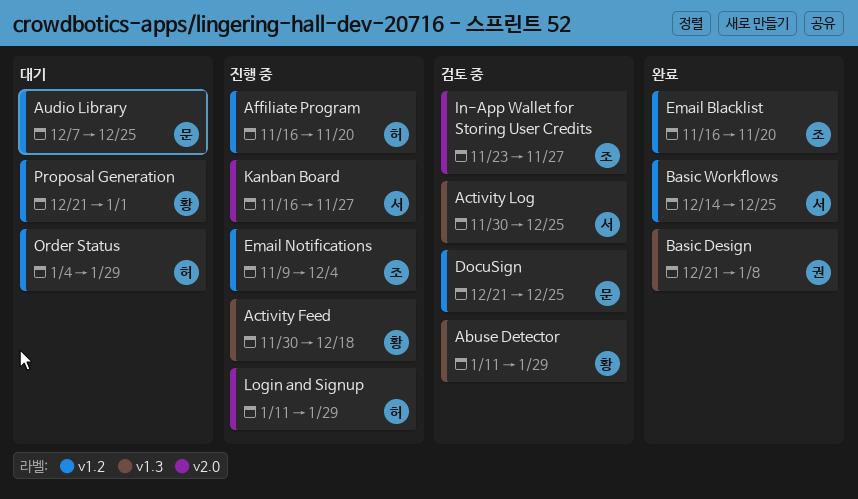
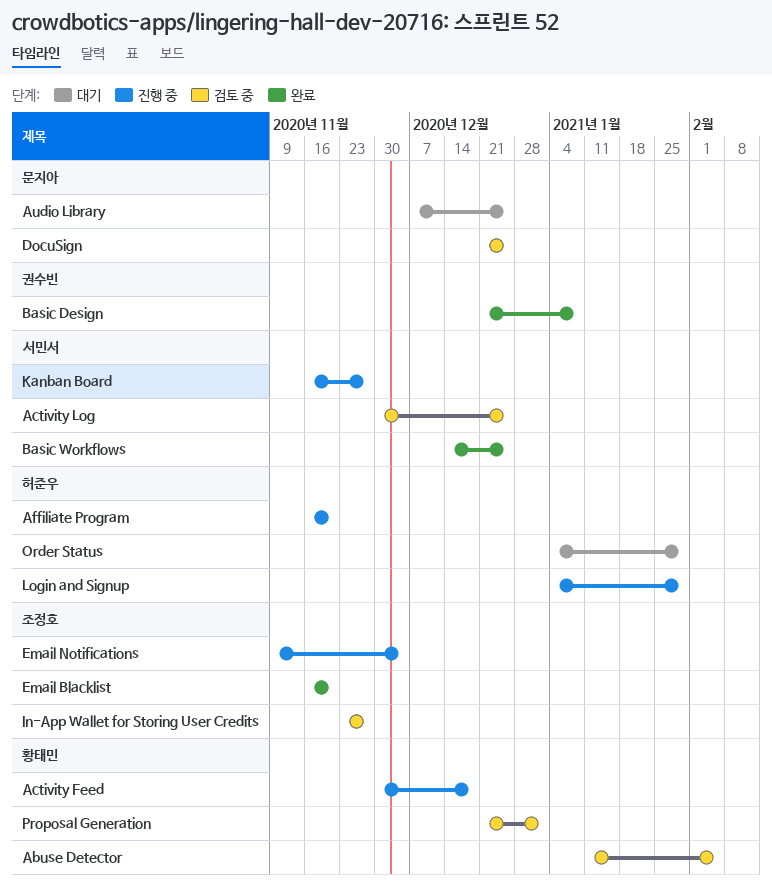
Abuse Detector, due: Jan 29 -> Feb 5
Login and Signup, start: Jan 11 -> Jan 4
Proposal Generation, status: 대기 -> 검토 중

